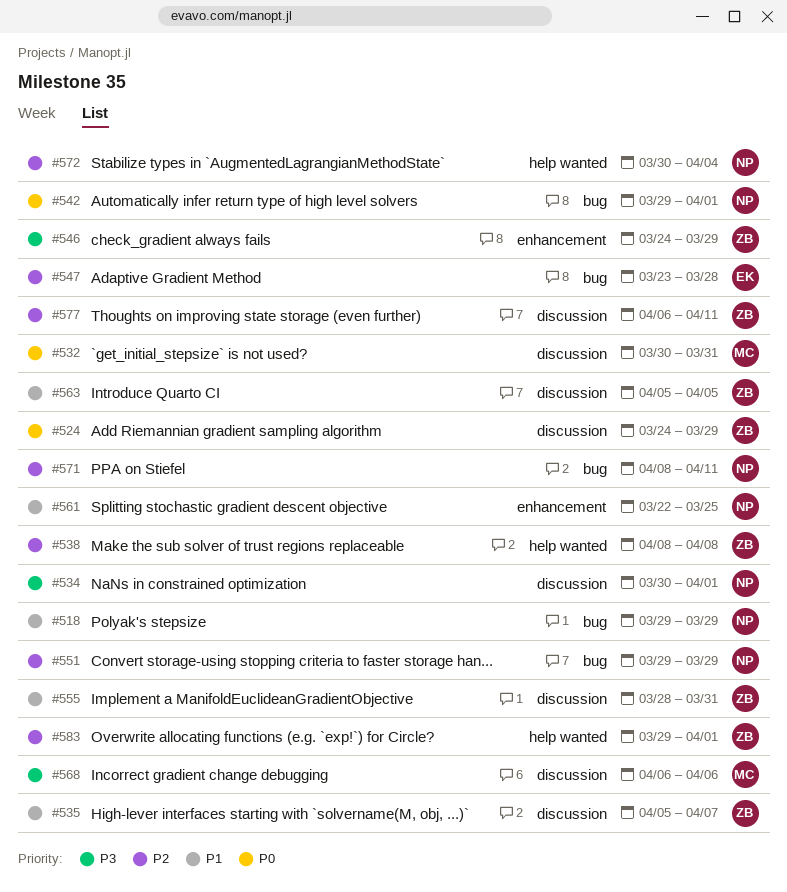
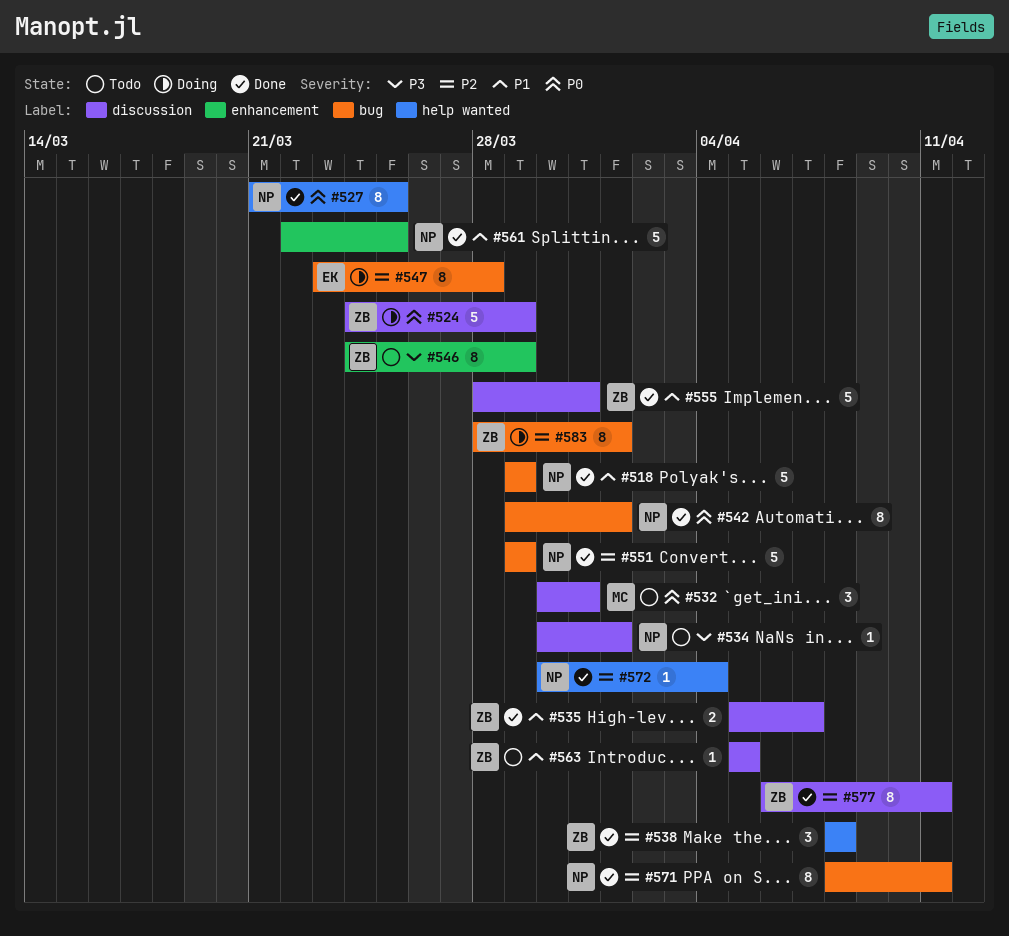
#527: none -> present
#568: present -> none
#583, label: help wanted -> bug
#583, start: Mar 29 -> Mar 28

